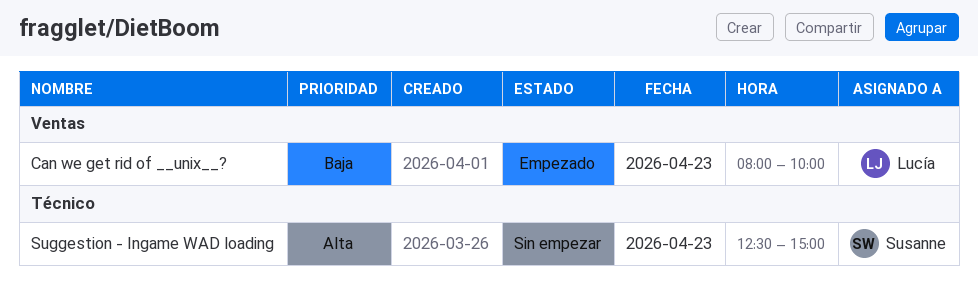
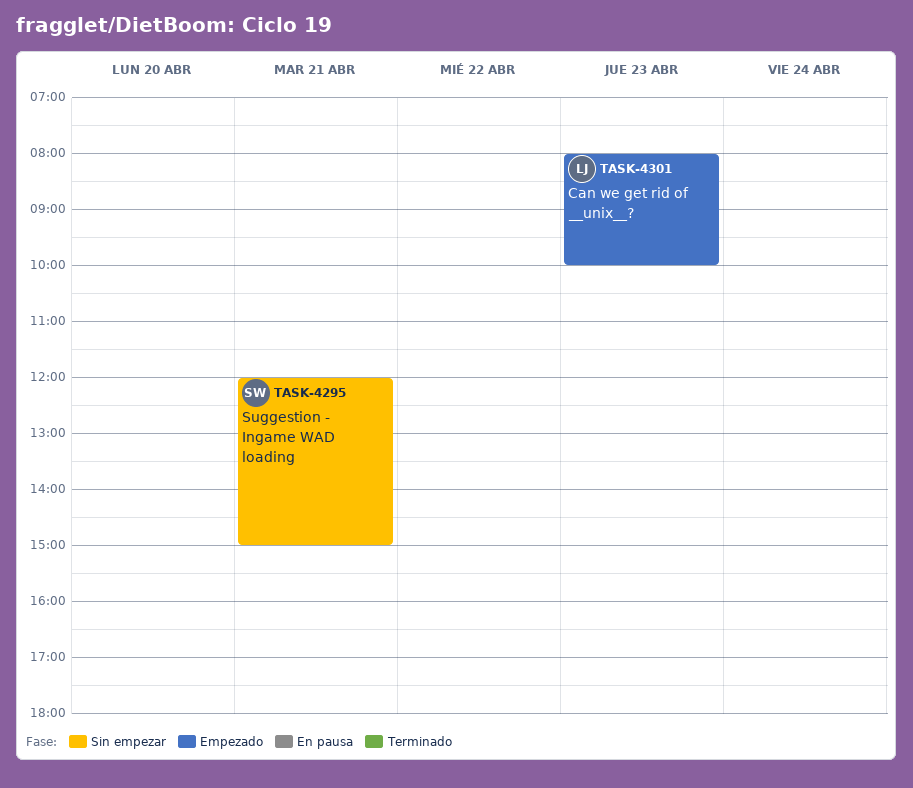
Suggestion - Ingame WAD loading, day: Apr 23 -> Apr 21
Suggestion - Ingame WAD loading, begins: 12:30 -> 12:00

